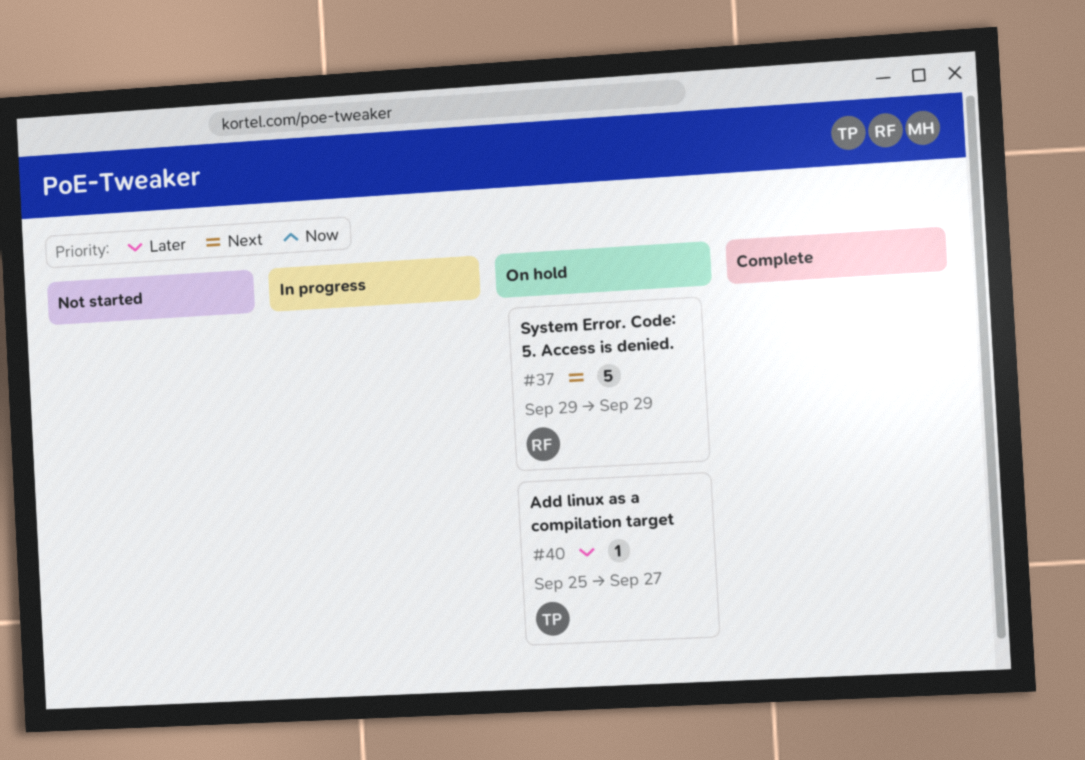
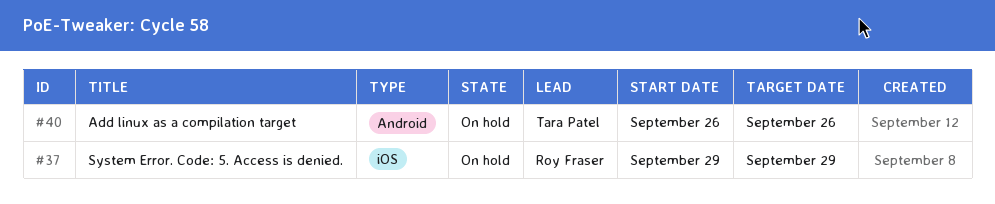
#40, start: Sep 25 -> Sep 26
#40, due: Sep 27 -> Sep 26

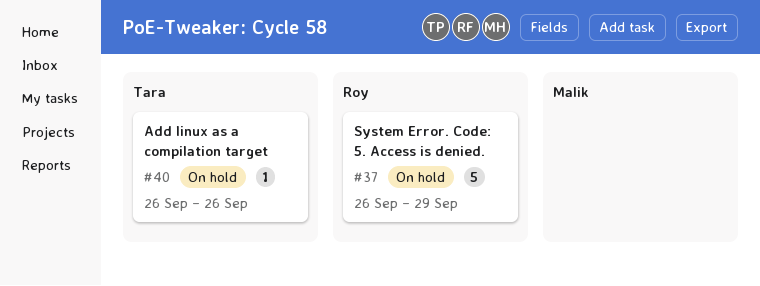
#37, start: Sep 29 -> Sep 26

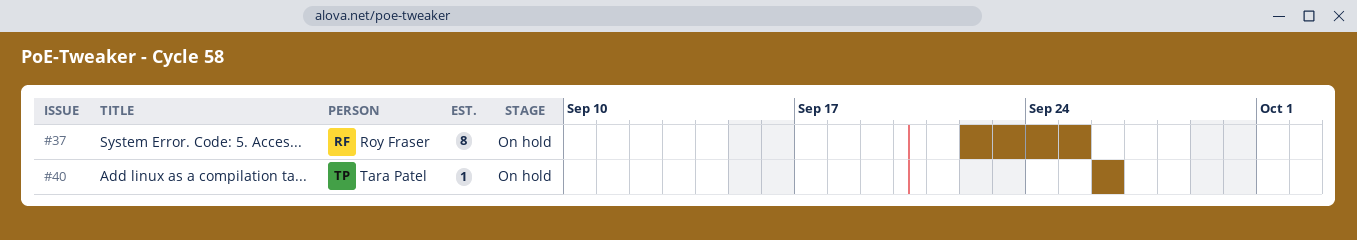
#37, estimate: 5 -> 8
#37, start: Sep 26 -> Sep 22
#37, due: Sep 29 -> Sep 25

